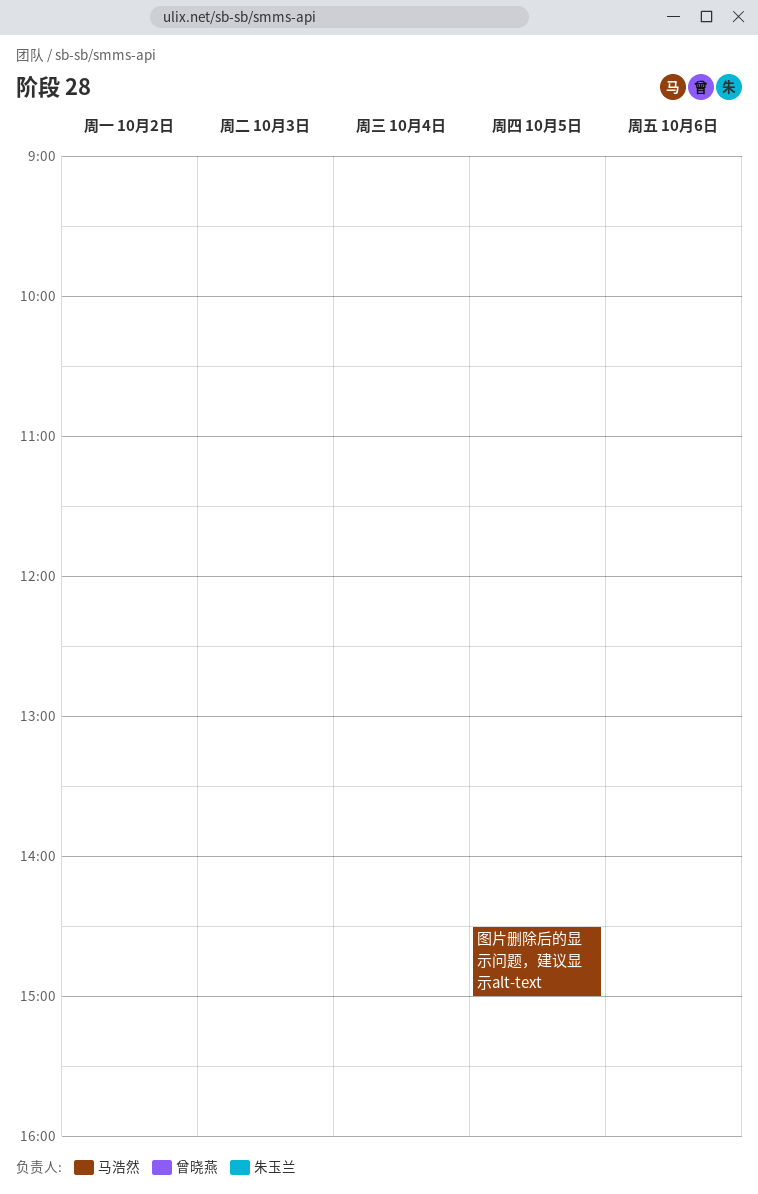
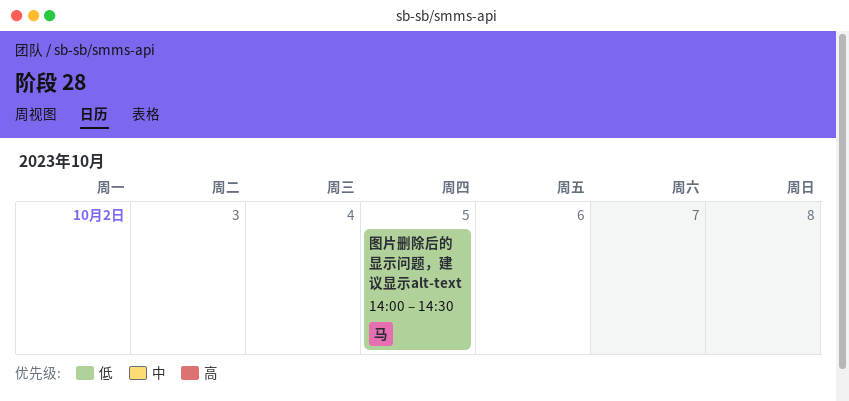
图片删除后的显示问题，建议显示alt-text, begins: 14:30 -> 14:00
图片删除后的显示问题，建议显示alt-text, ends: 15:00 -> 14:30

